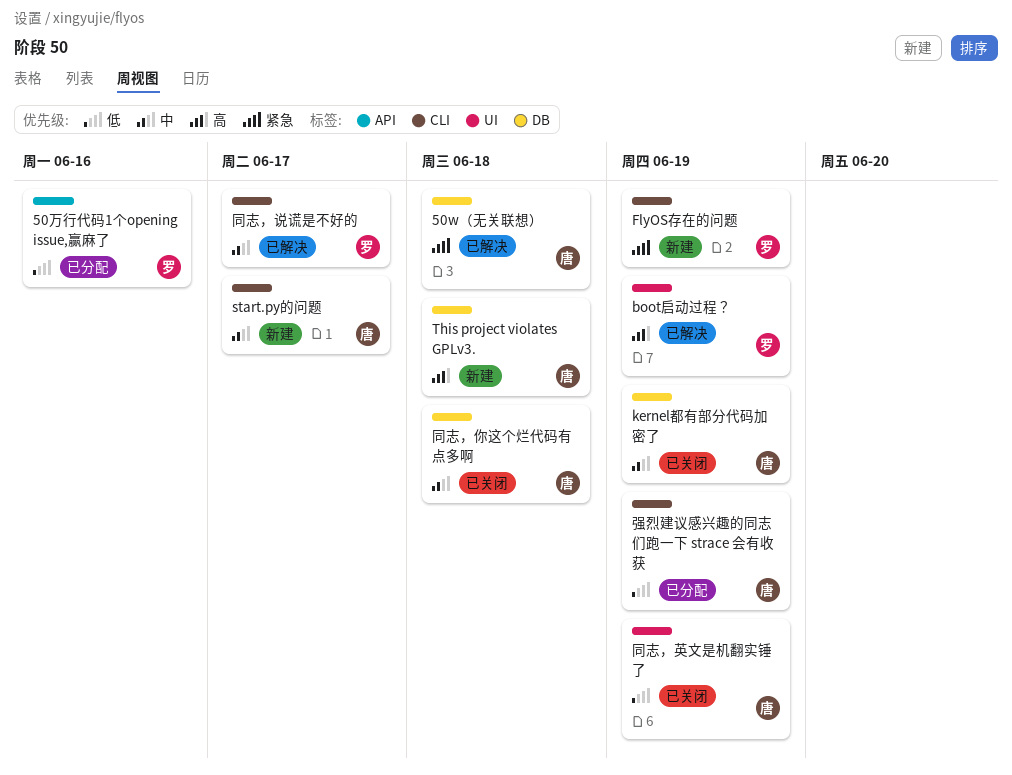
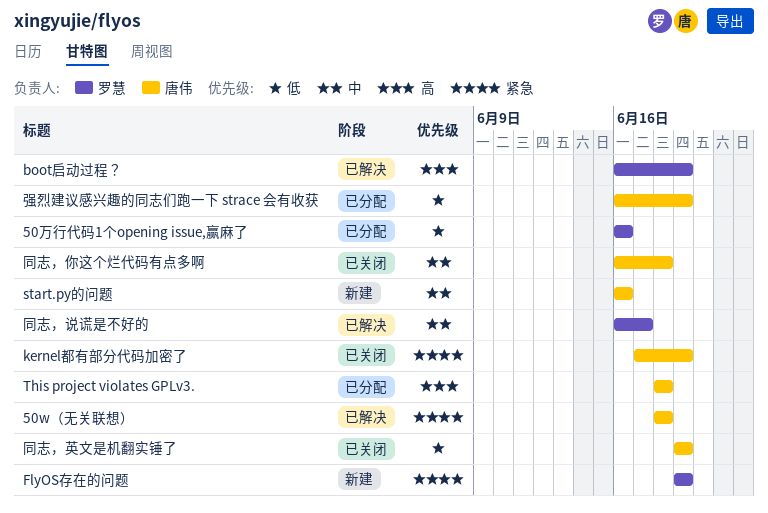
kernel都有部分代码加密了, priority: 中 -> 紧急
start.py的问题, due: Jun 17 -> Jun 16
This project violates GPLv3., status: 新建 -> 已分配

